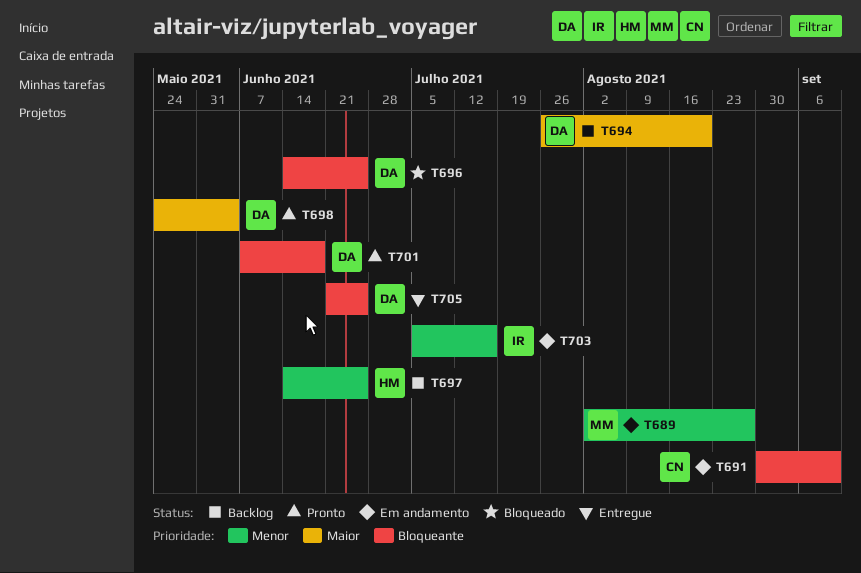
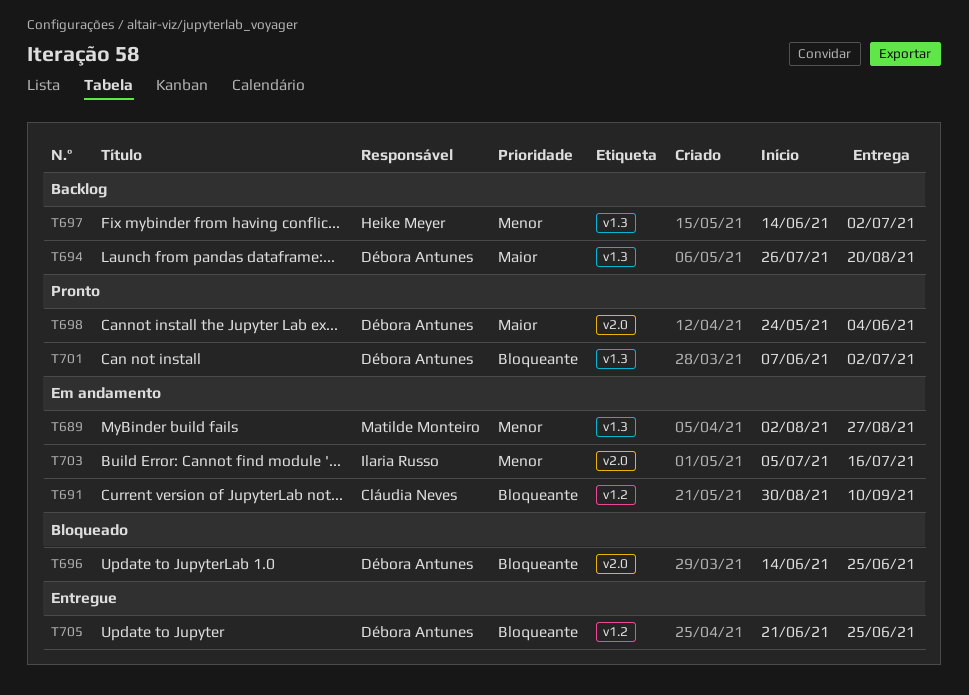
T697, due: Jun 25 -> Jul 2
T701, due: Jun 18 -> Jul 2

